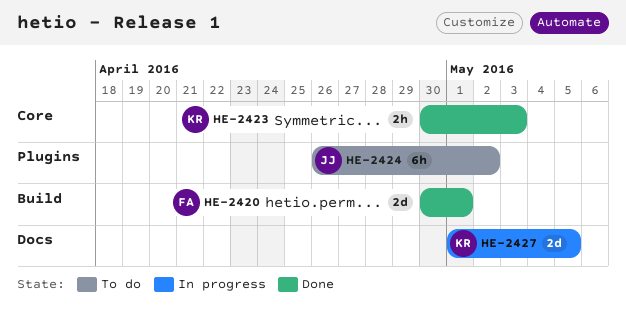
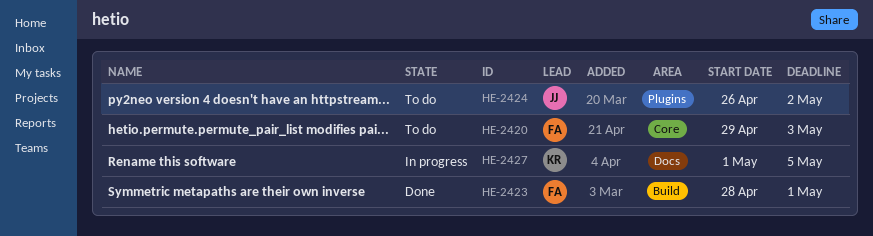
HE-2420, status: Done -> To do
HE-2420, label: Build -> Core
HE-2420, start: Apr 30 -> Apr 29
HE-2420, due: May 1 -> May 3
HE-2423, owner: KR -> FA
HE-2423, label: Core -> Build
HE-2423, start: Apr 30 -> Apr 28
HE-2423, due: May 3 -> May 1

